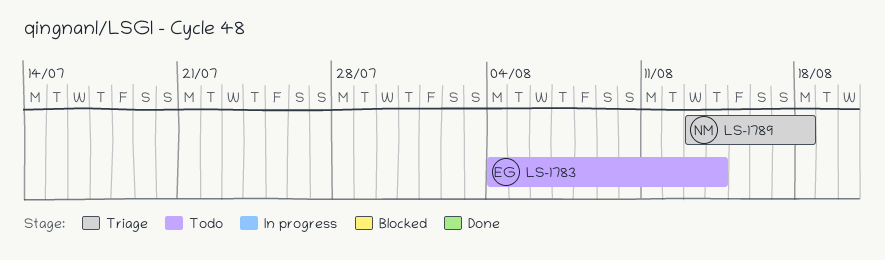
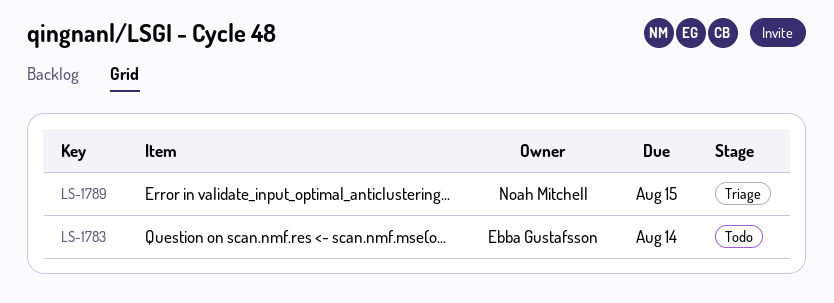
LS-1789, due: Aug 18 -> Aug 15

